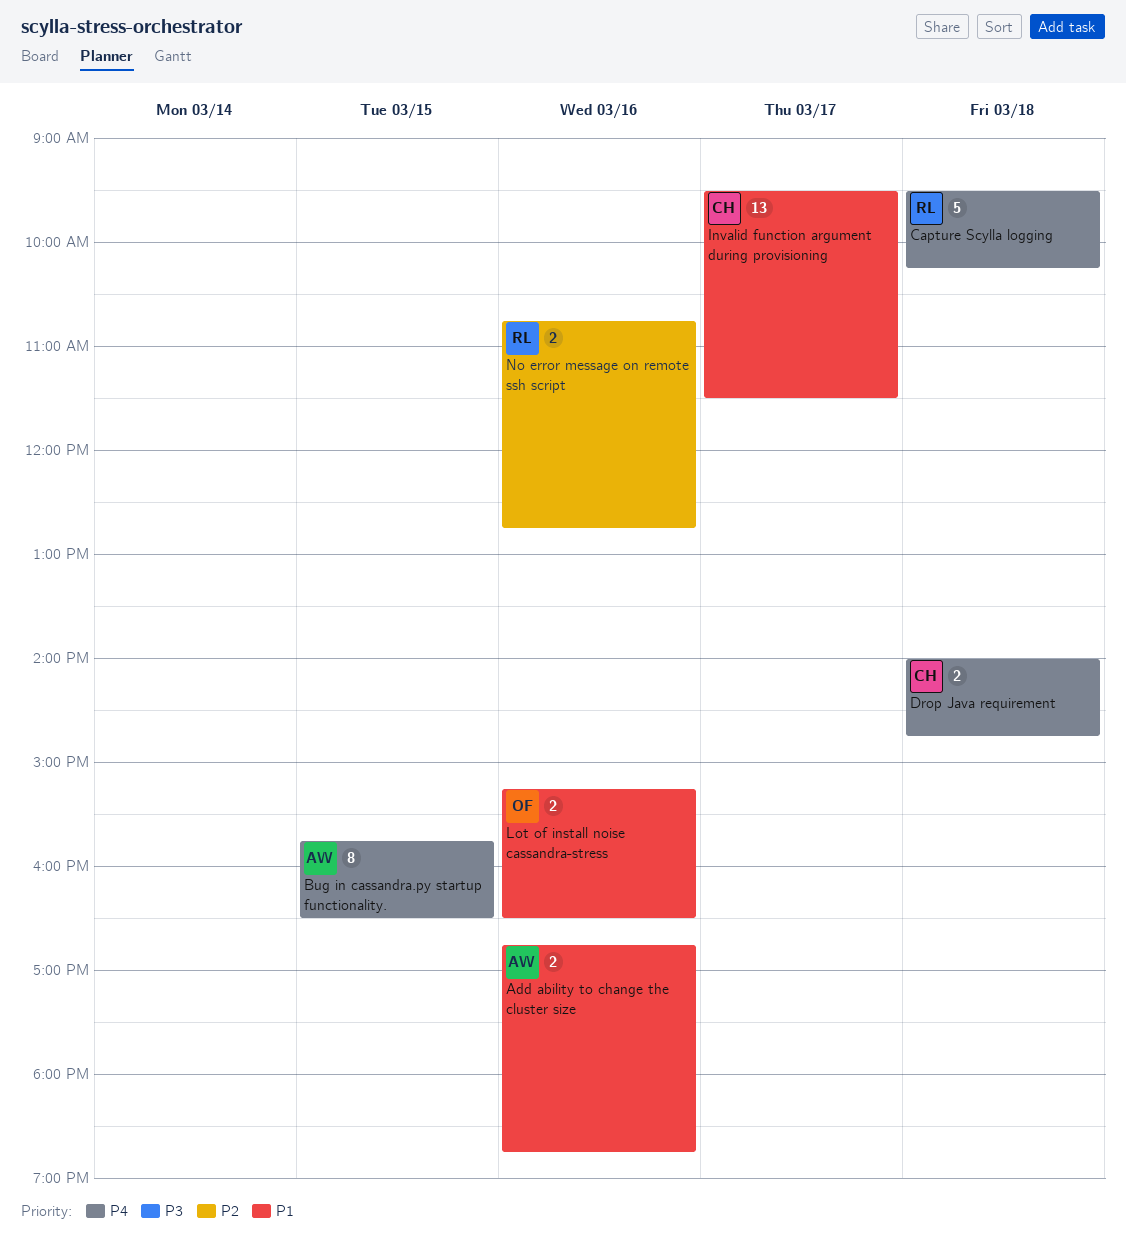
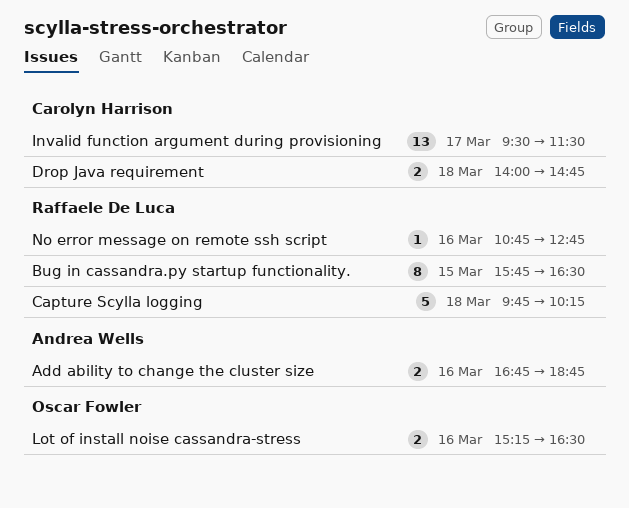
Bug in cassandra.py startup functionality., owner: Andrea Wells -> Raffaele De Luca
Capture Scylla logging, begins: 09:30 -> 09:45
No error message on remote ssh script, estimate: 2 -> 1

